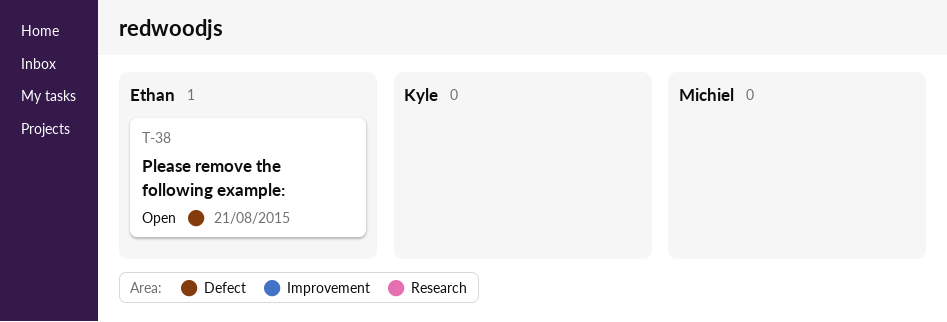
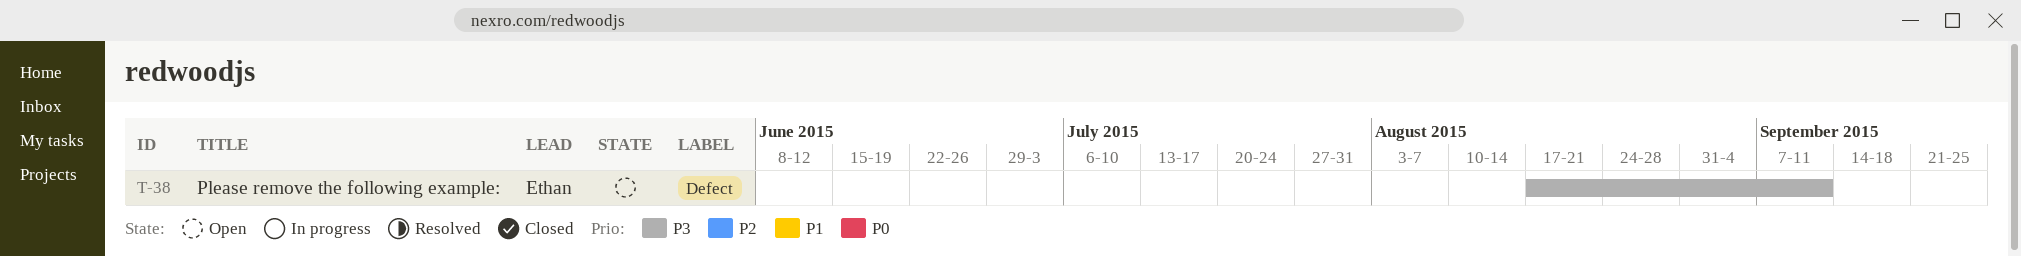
T-38, due: Aug 21 -> Sep 11

